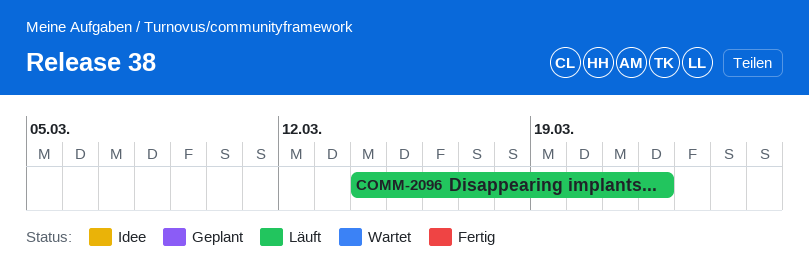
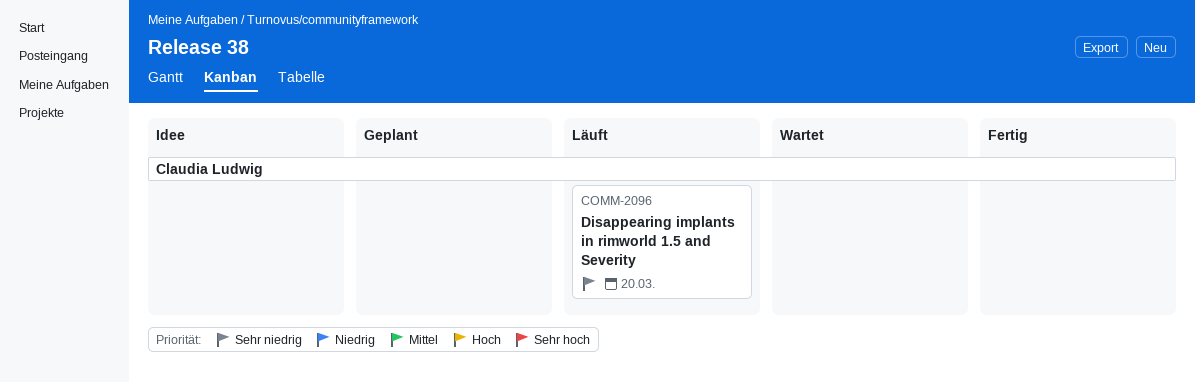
COMM-2096, due: Mar 22 -> Mar 20

